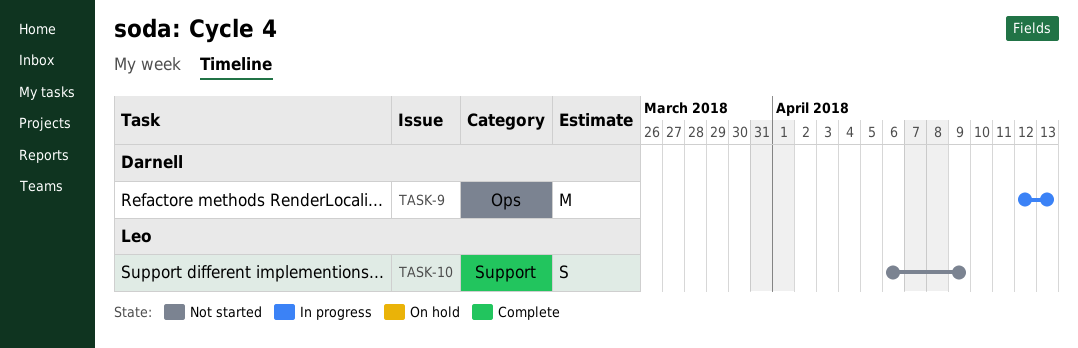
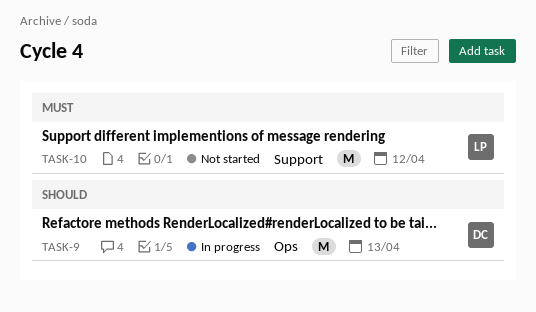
TASK-10, estimate: S -> M
TASK-10, due: Apr 9 -> Apr 12

